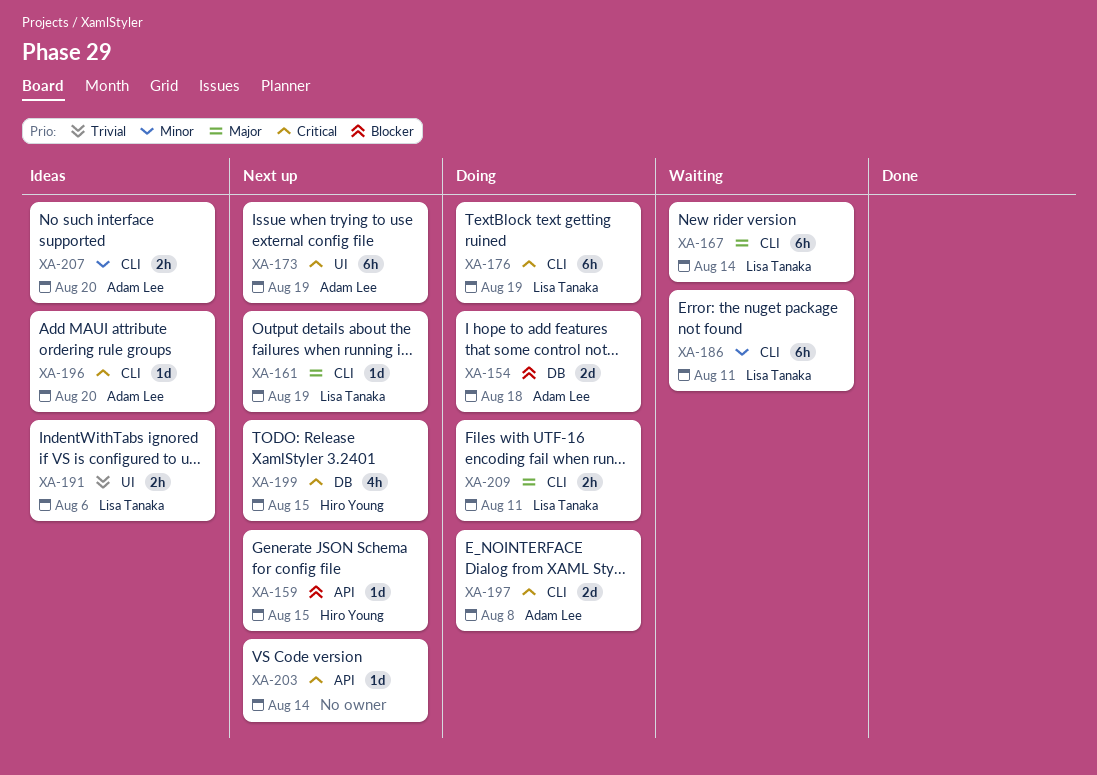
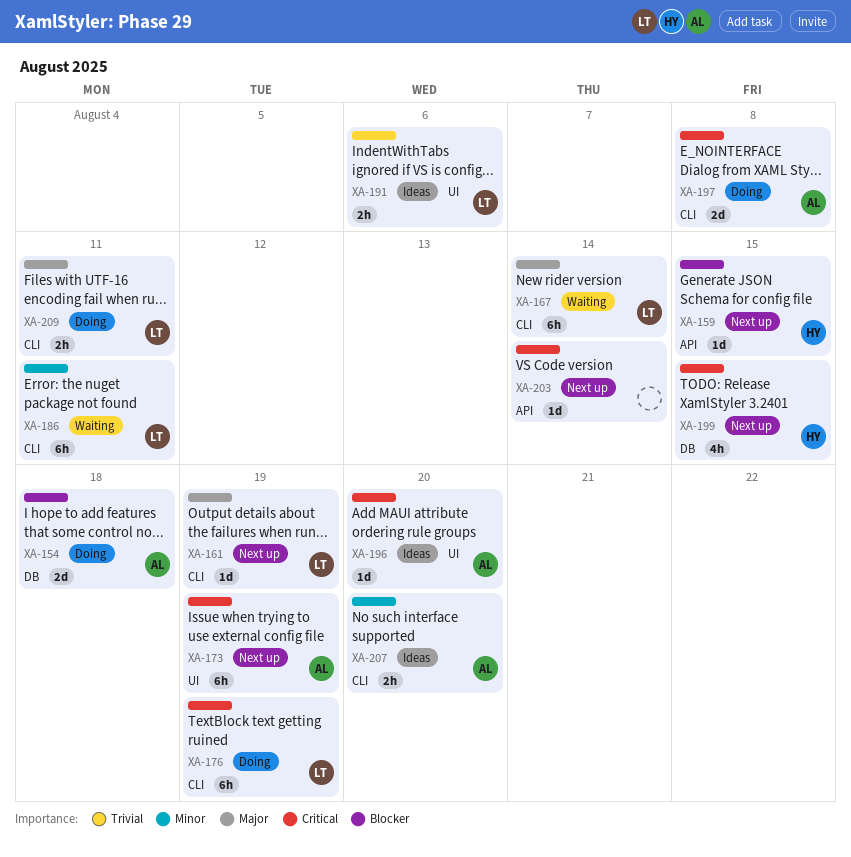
XA-196, label: CLI -> UI

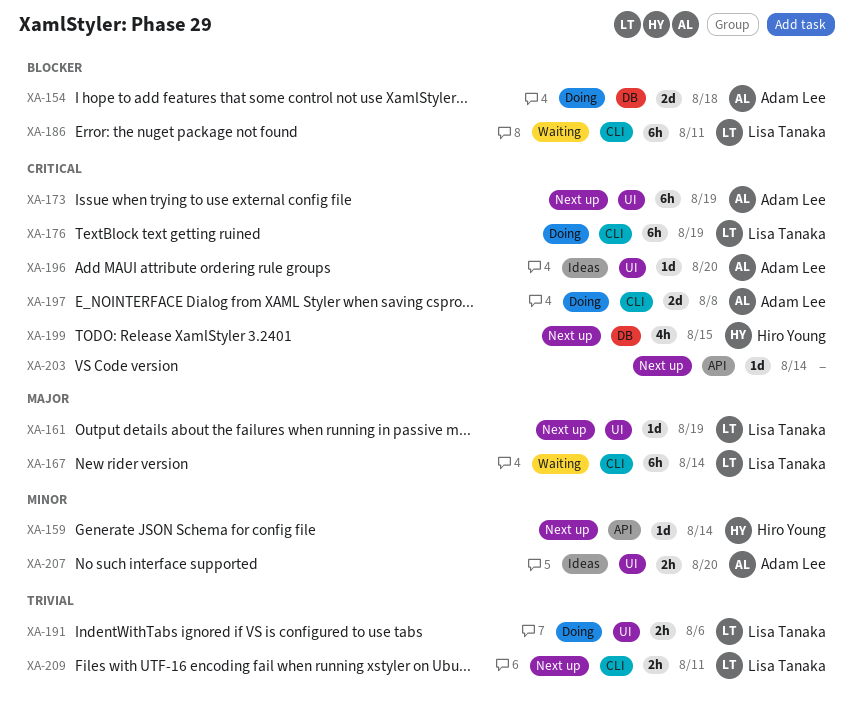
XA-159, priority: Blocker -> Minor
XA-159, due: Aug 15 -> Aug 14
XA-161, label: CLI -> UI
XA-186, priority: Minor -> Blocker
XA-191, status: Ideas -> Doing
XA-207, label: CLI -> UI
XA-209, status: Doing -> Next up
XA-209, priority: Major -> Trivial

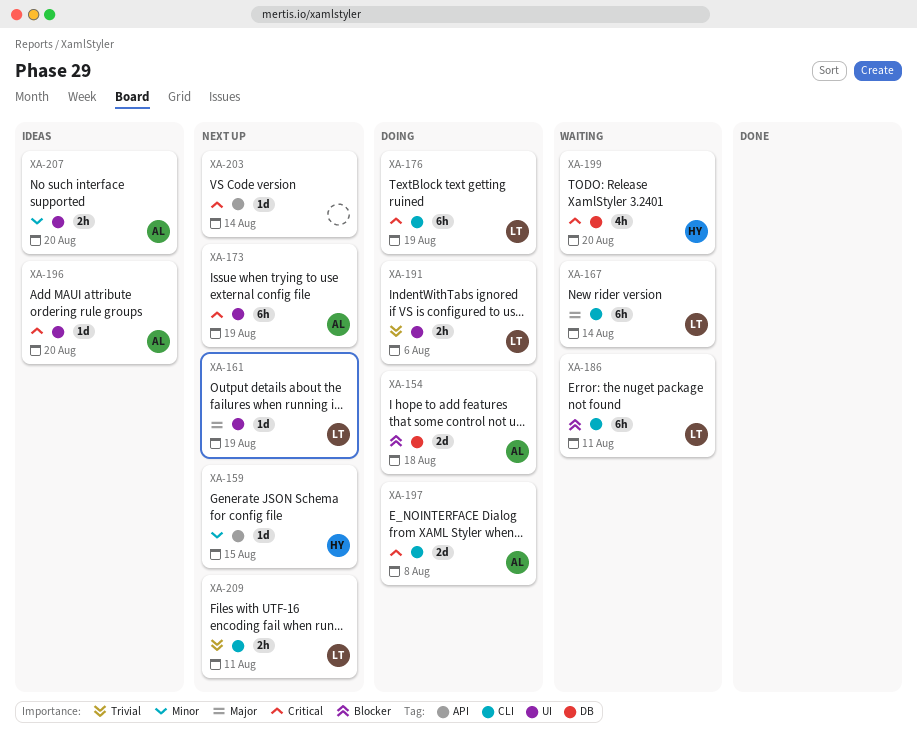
XA-159, due: Aug 14 -> Aug 15
XA-199, status: Next up -> Waiting
XA-199, due: Aug 15 -> Aug 20

